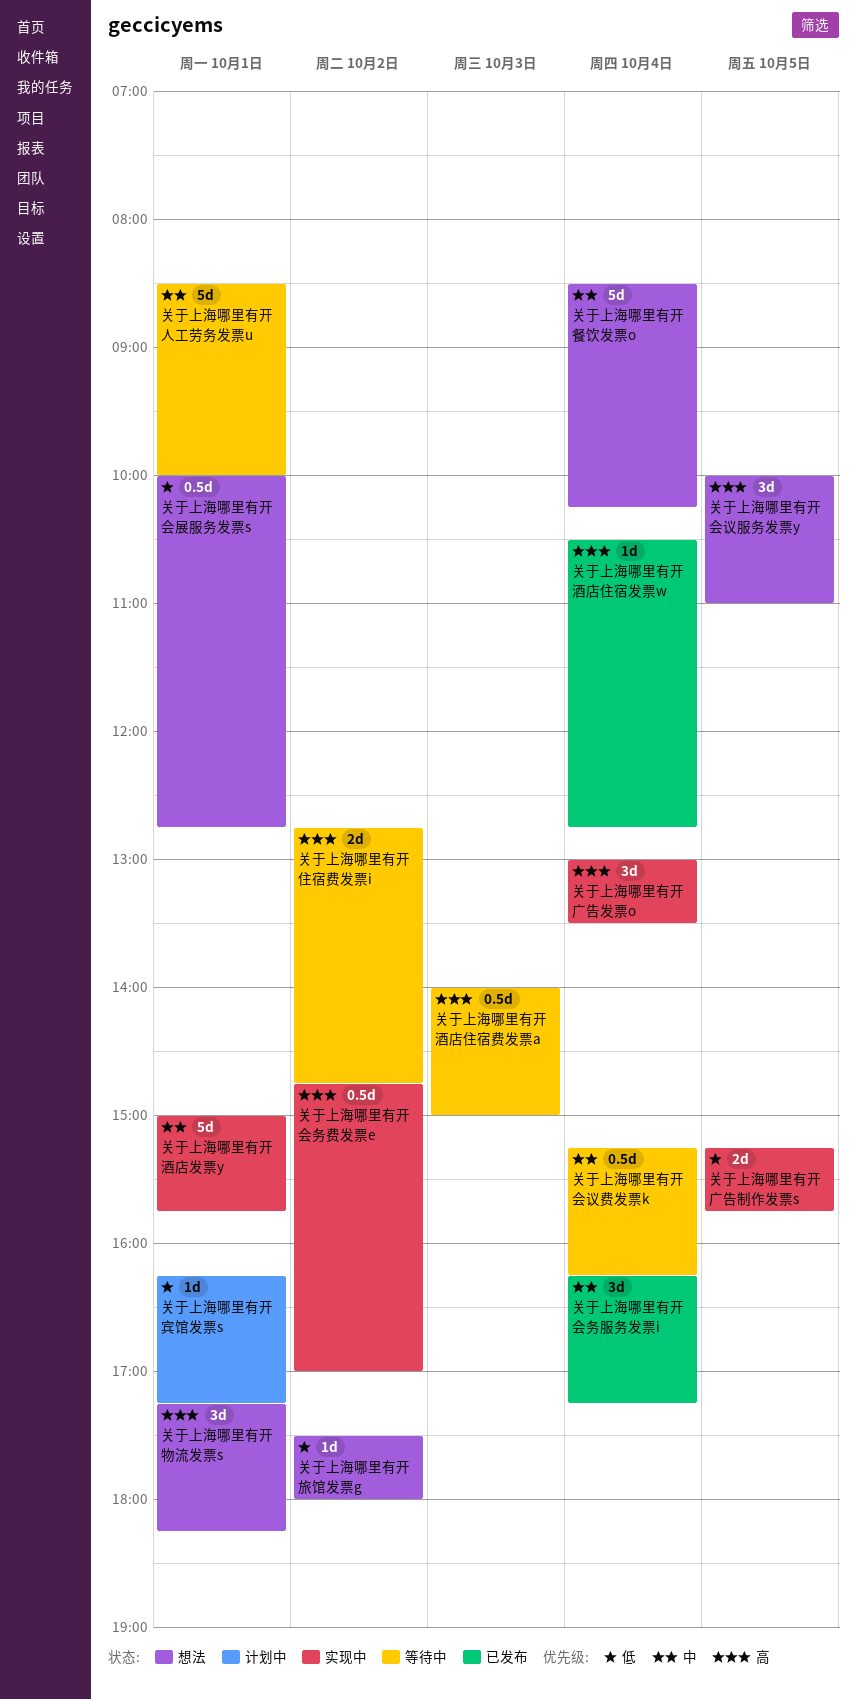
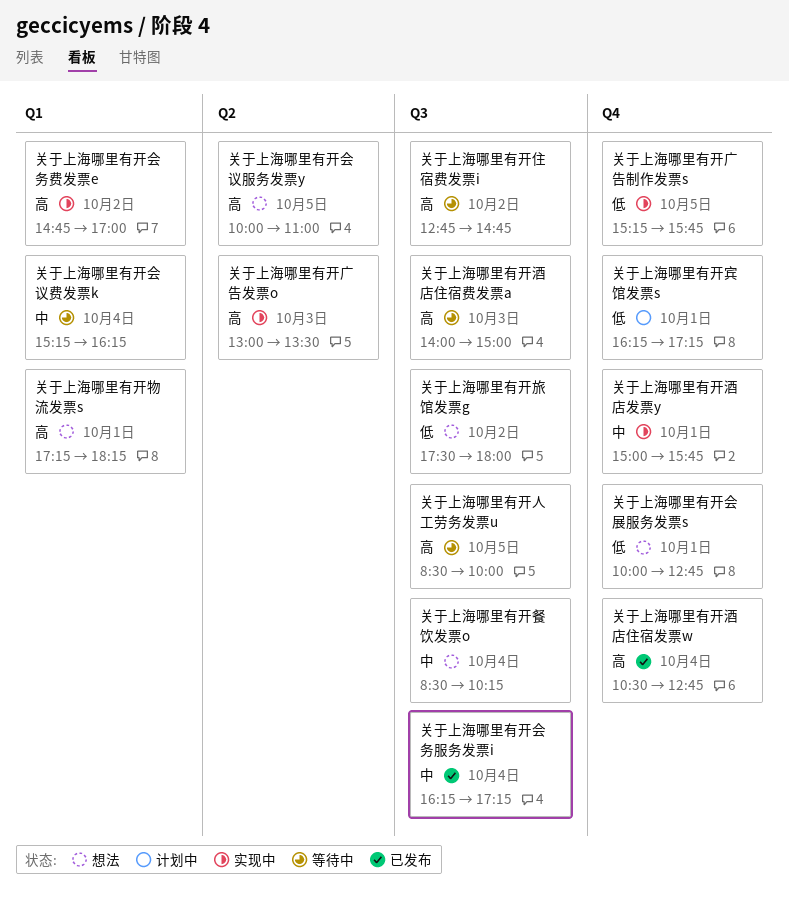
关于上海哪里有开人工劳务发票u, priority: 中 -> 高
关于上海哪里有开人工劳务发票u, day: Oct 1 -> Oct 5
关于上海哪里有开广告发票o, day: Oct 4 -> Oct 3

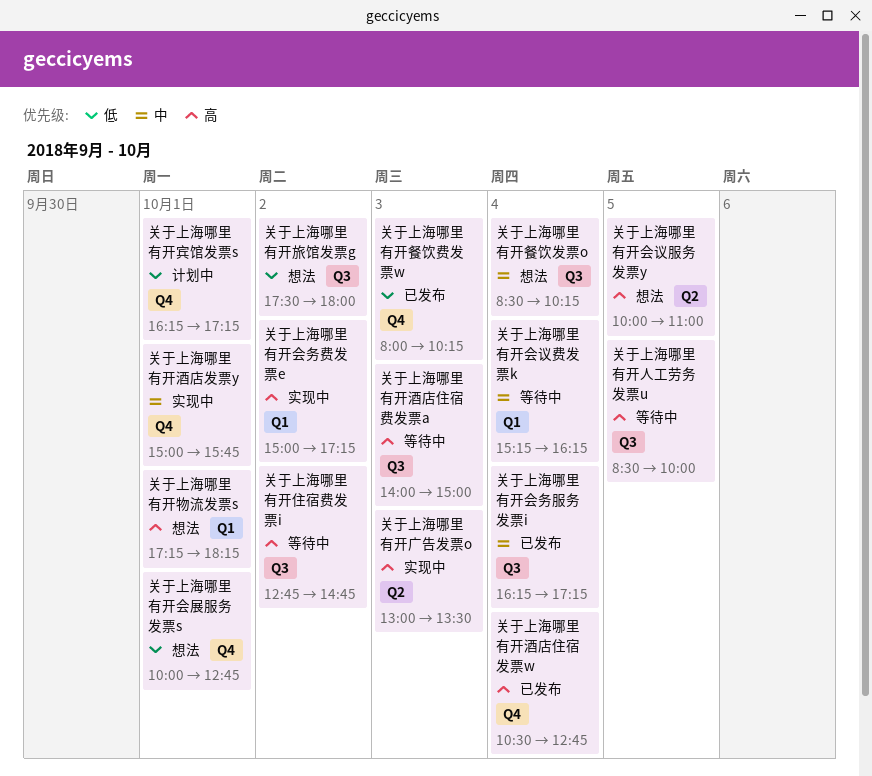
关于上海哪里有开会务费发票e, begins: 14:45 -> 15:00
关于上海哪里有开会务费发票e, ends: 17:00 -> 17:15
关于上海哪里有开广告制作发票s: present -> none
关于上海哪里有开餐饮费发票w: none -> present

